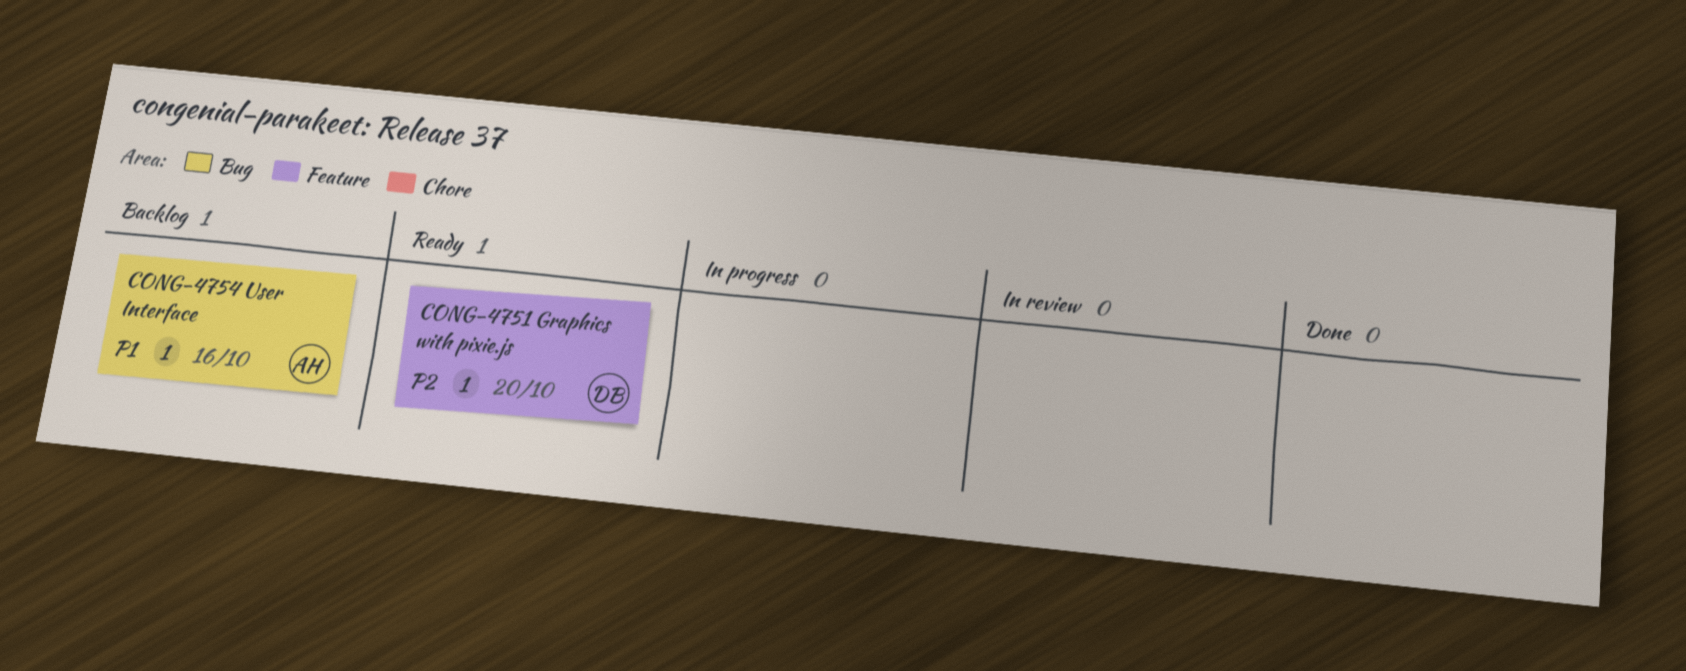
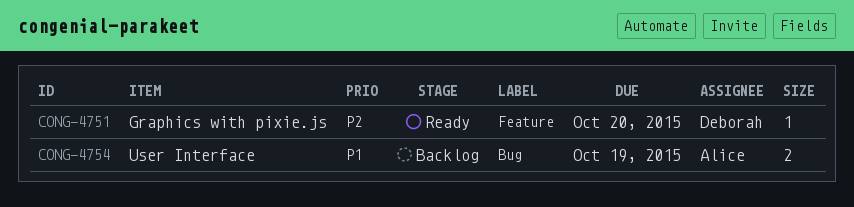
CONG-4754, estimate: 1 -> 2
CONG-4754, due: Oct 16 -> Oct 19

